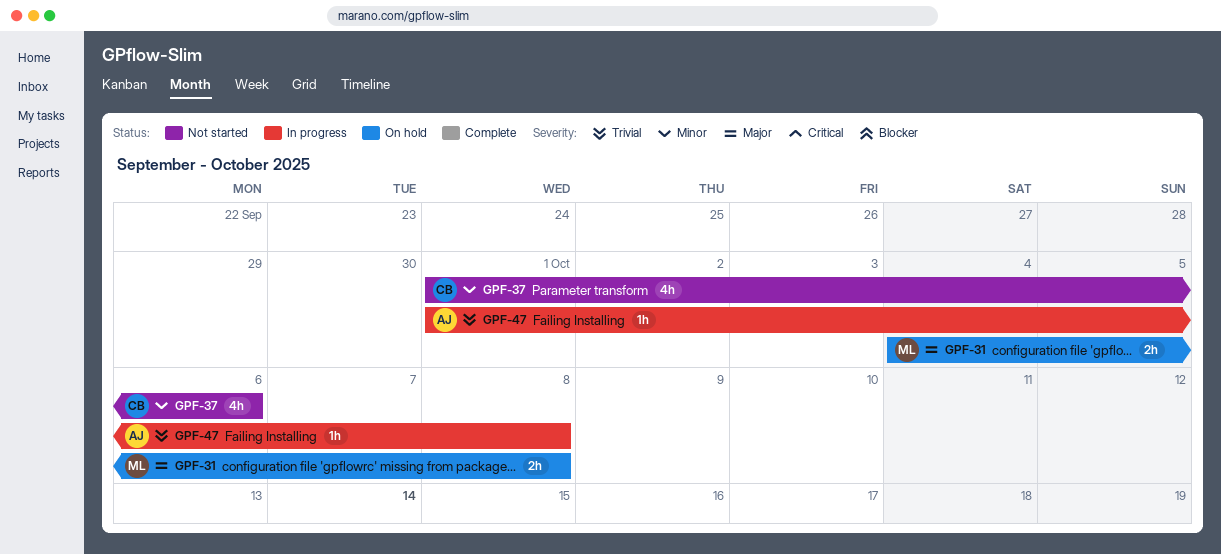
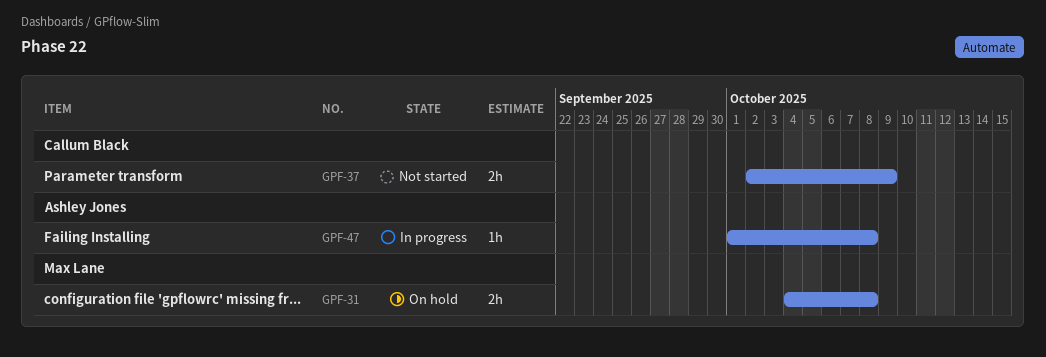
GPF-37, estimate: 4h -> 2h
GPF-37, start: Oct 1 -> Oct 2
GPF-37, due: Oct 6 -> Oct 9

